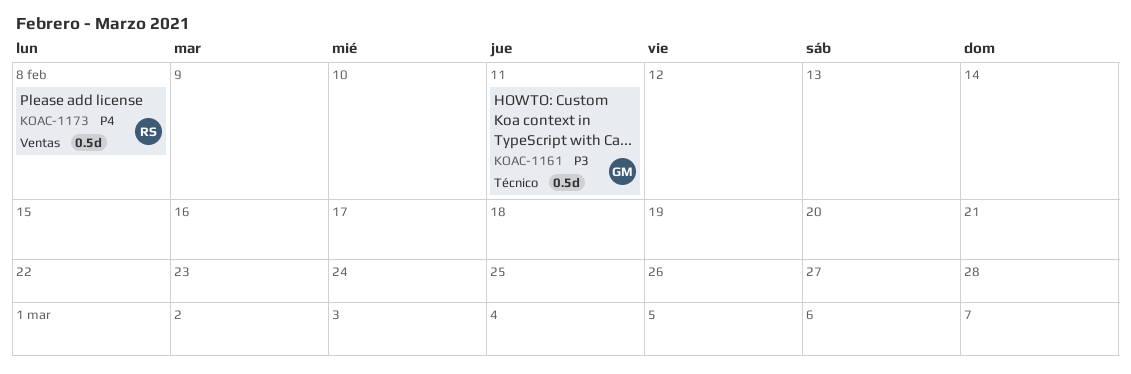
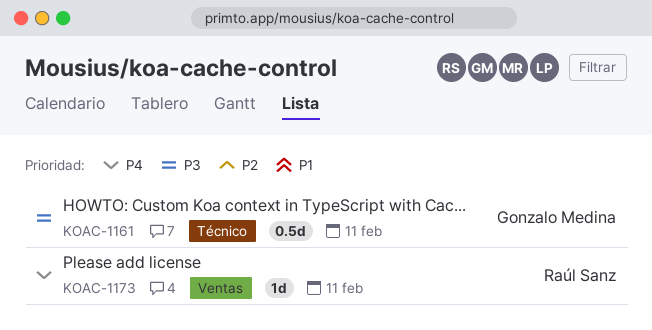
KOAC-1173, estimate: 0.5d -> 1d
KOAC-1173, due: Feb 8 -> Feb 11

